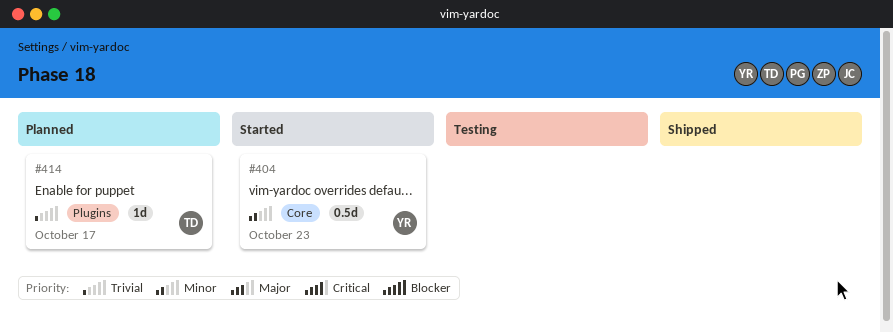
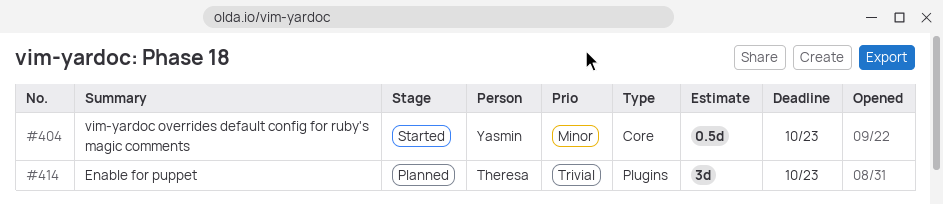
#414, estimate: 1d -> 3d
#414, due: Oct 17 -> Oct 23

